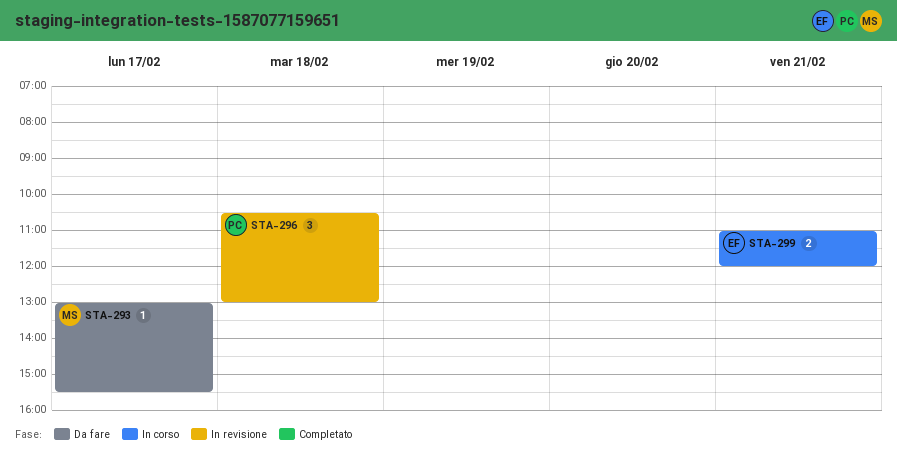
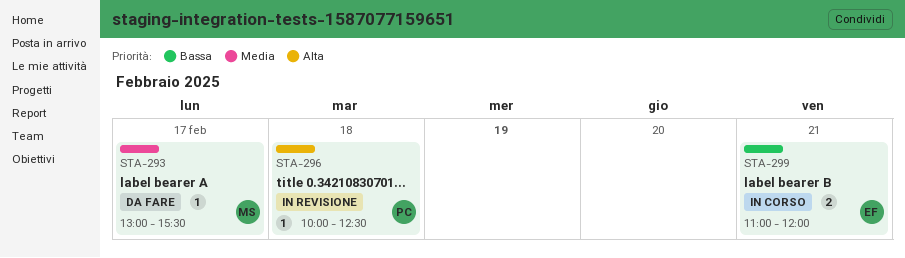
STA-296, estimate: 3 -> 1
STA-296, begins: 10:30 -> 10:00
STA-296, ends: 13:00 -> 12:30

